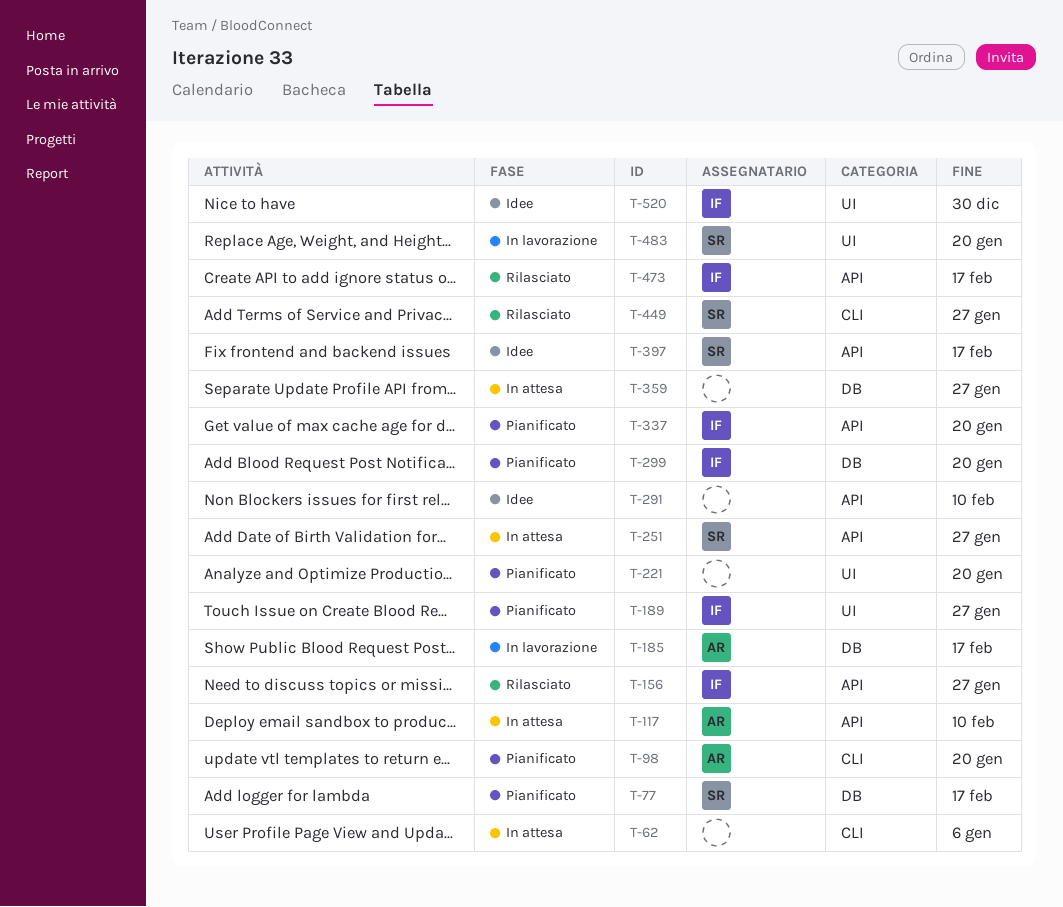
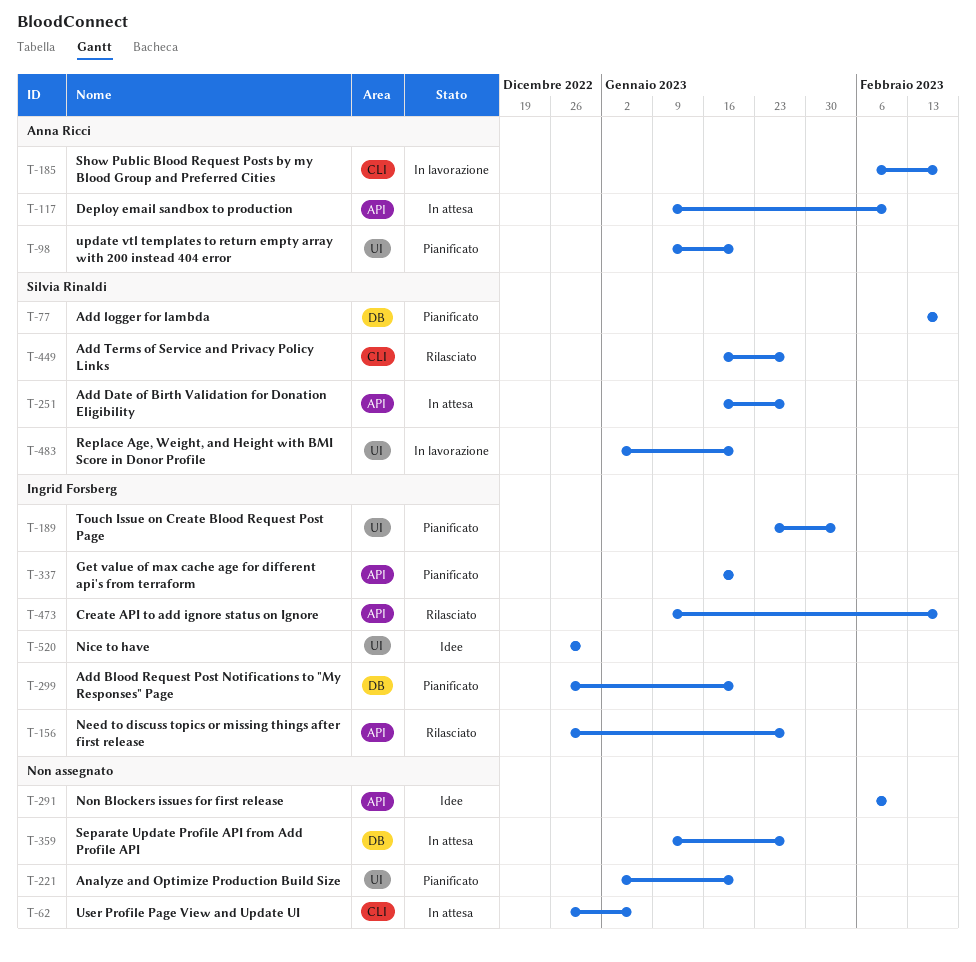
T-98, label: CLI -> UI
T-185, label: DB -> CLI
T-189, due: Jan 27 -> Feb 3
T-397: present -> none

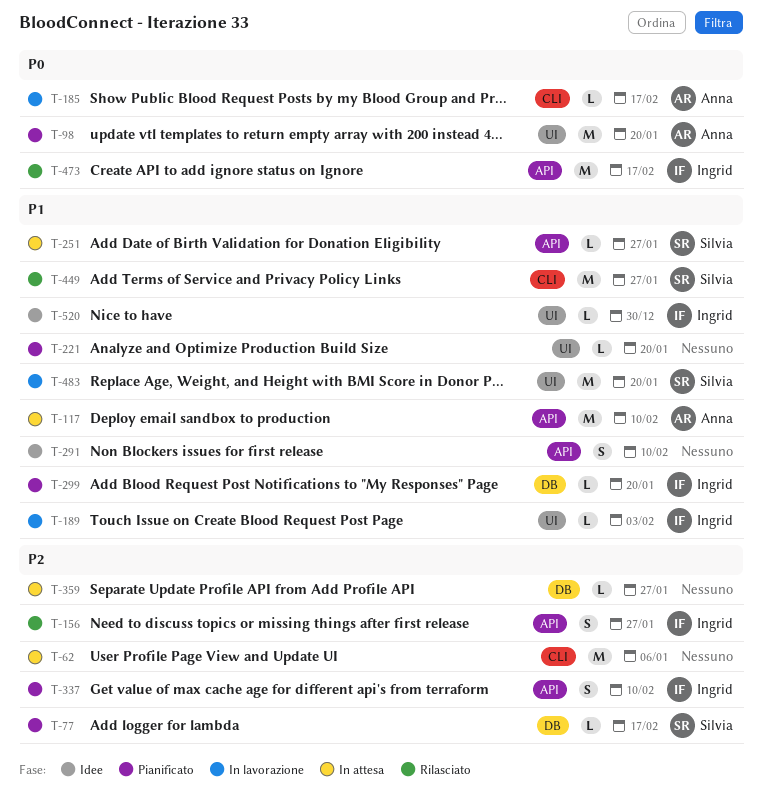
T-189, status: Pianificato -> In lavorazione
T-337, due: Jan 20 -> Feb 10

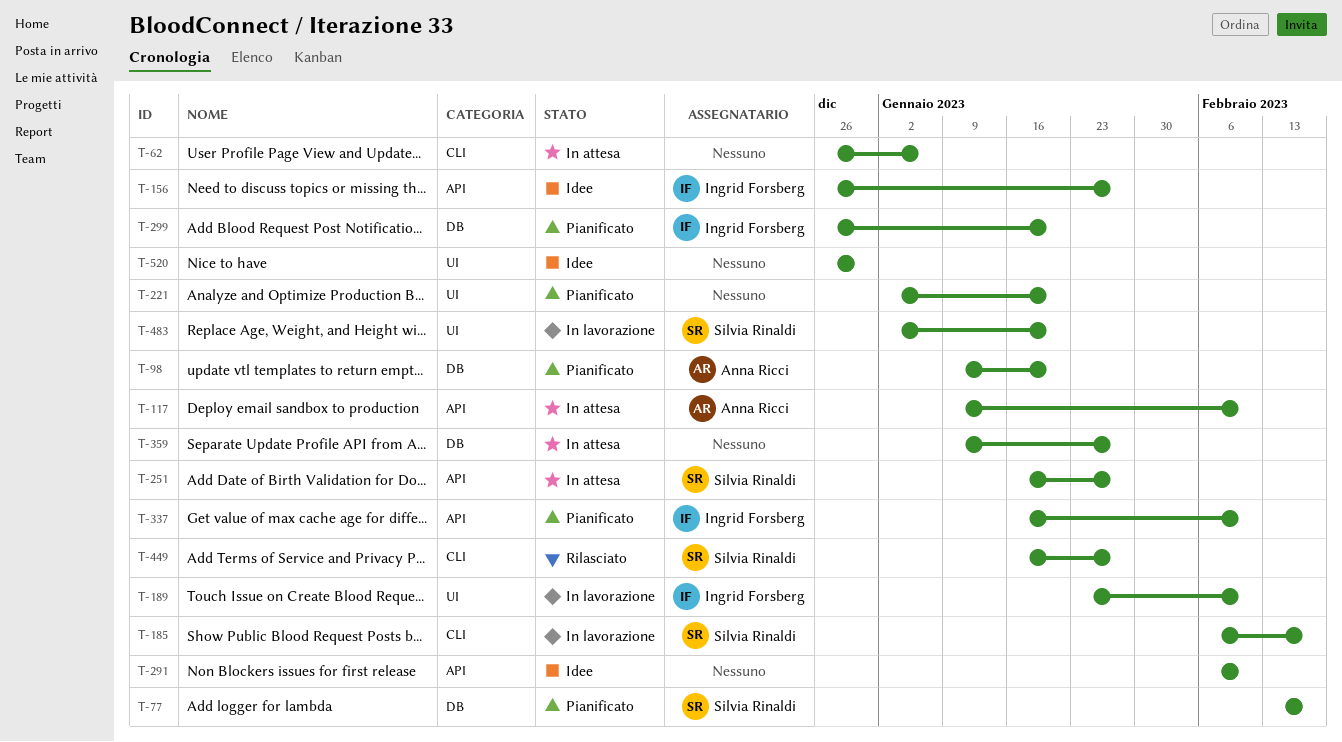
T-98, label: UI -> DB
T-156, status: Rilasciato -> Idee
T-185, owner: Anna Ricci -> Silvia Rinaldi
T-189, due: Feb 3 -> Feb 10
T-473: present -> none
T-520, owner: Ingrid Forsberg -> none

